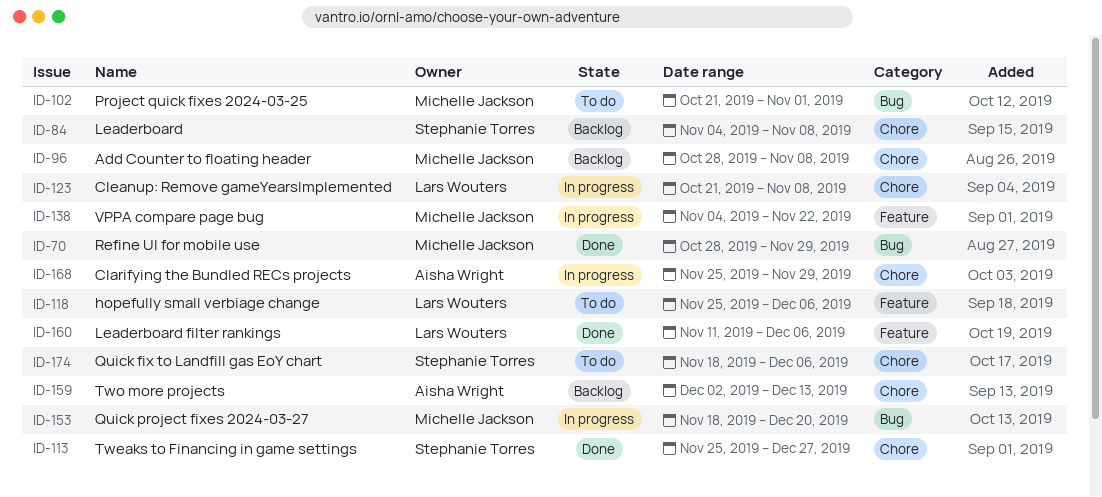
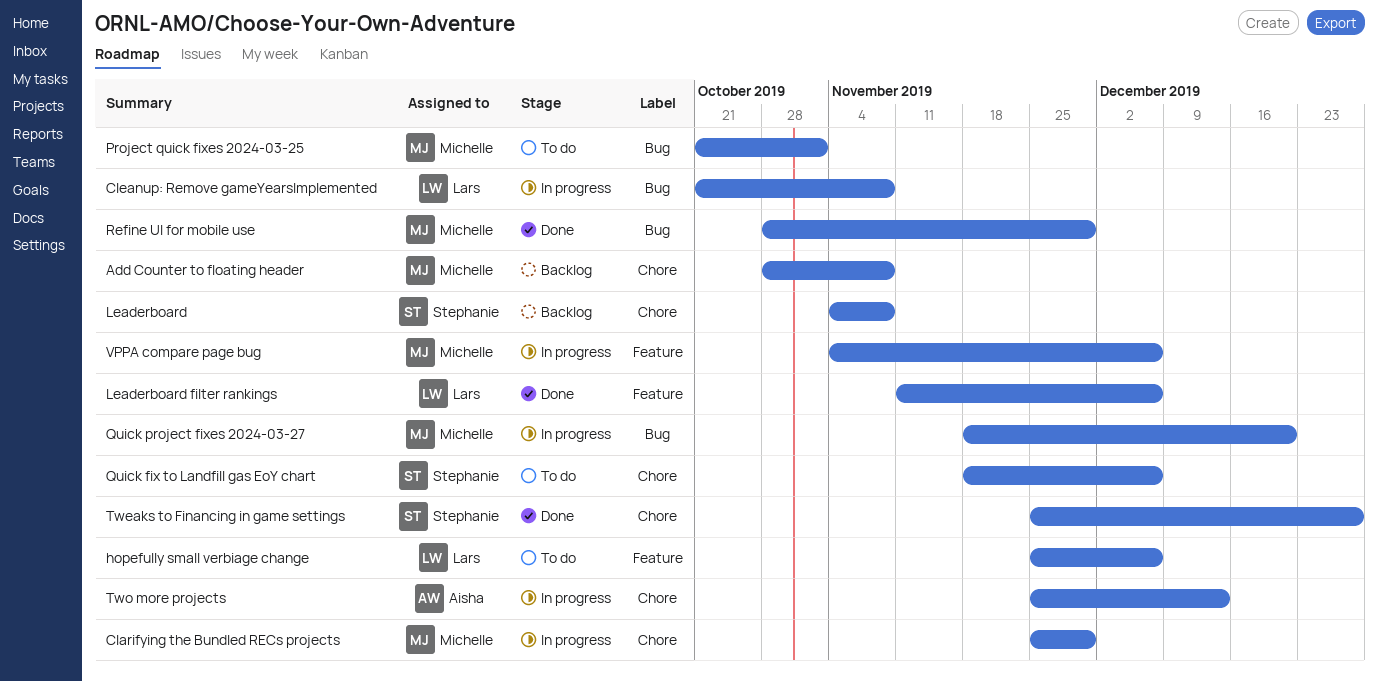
Clarifying the Bundled RECs projects, owner: Aisha Wright -> Michelle Jackson
Cleanup: Remove gameYearsImplemented, label: Chore -> Bug
Two more projects, status: Backlog -> In progress
Two more projects, start: Dec 2 -> Nov 25
VPPA compare page bug, due: Nov 22 -> Dec 6

